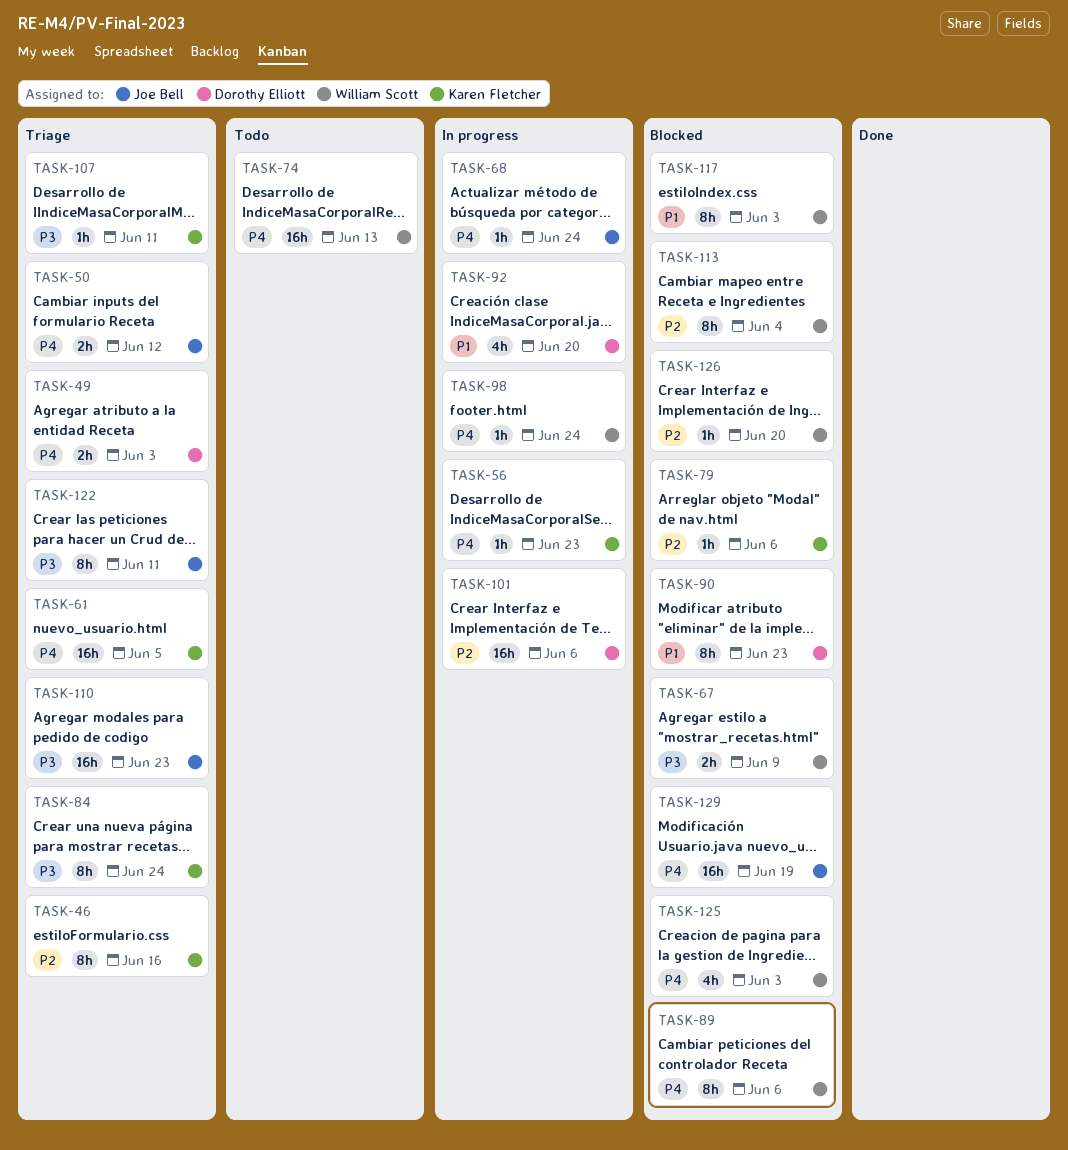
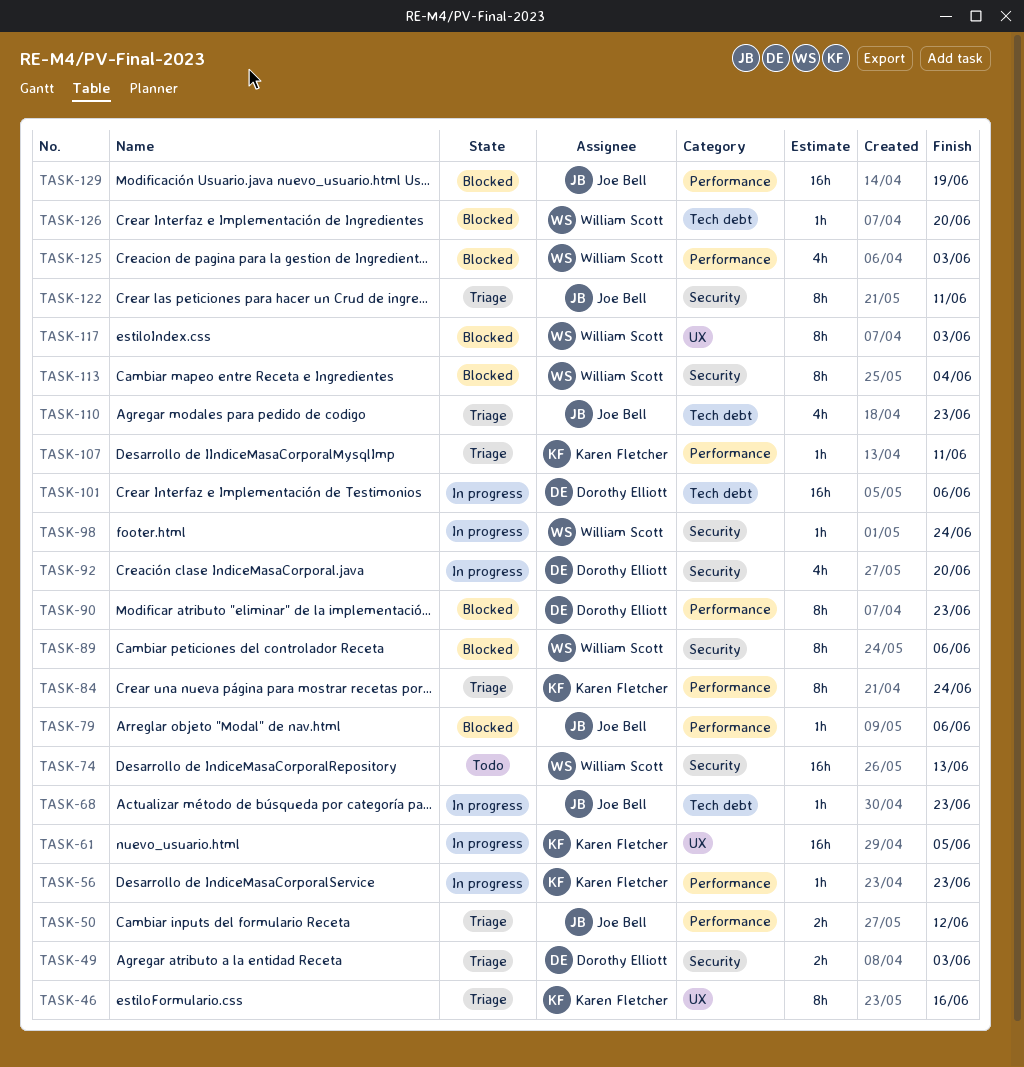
TASK-61, status: Triage -> In progress
TASK-67: present -> none
TASK-68, due: Jun 24 -> Jun 23
TASK-79, owner: Karen Fletcher -> Joe Bell
TASK-110, estimate: 16h -> 4h

